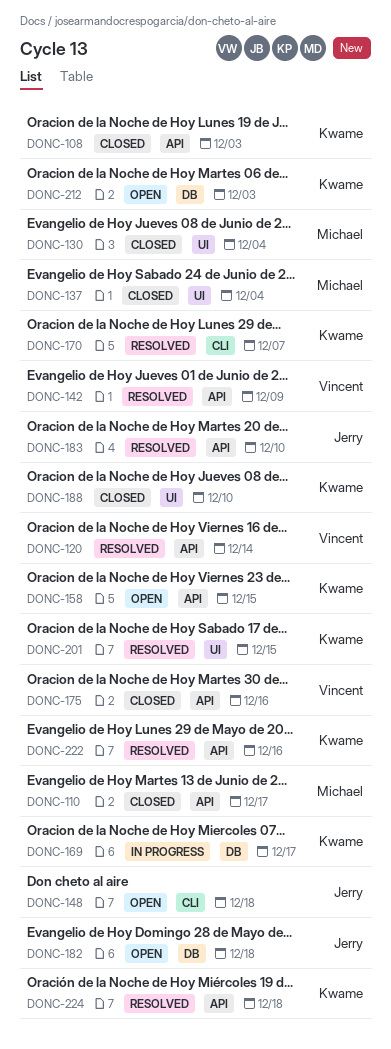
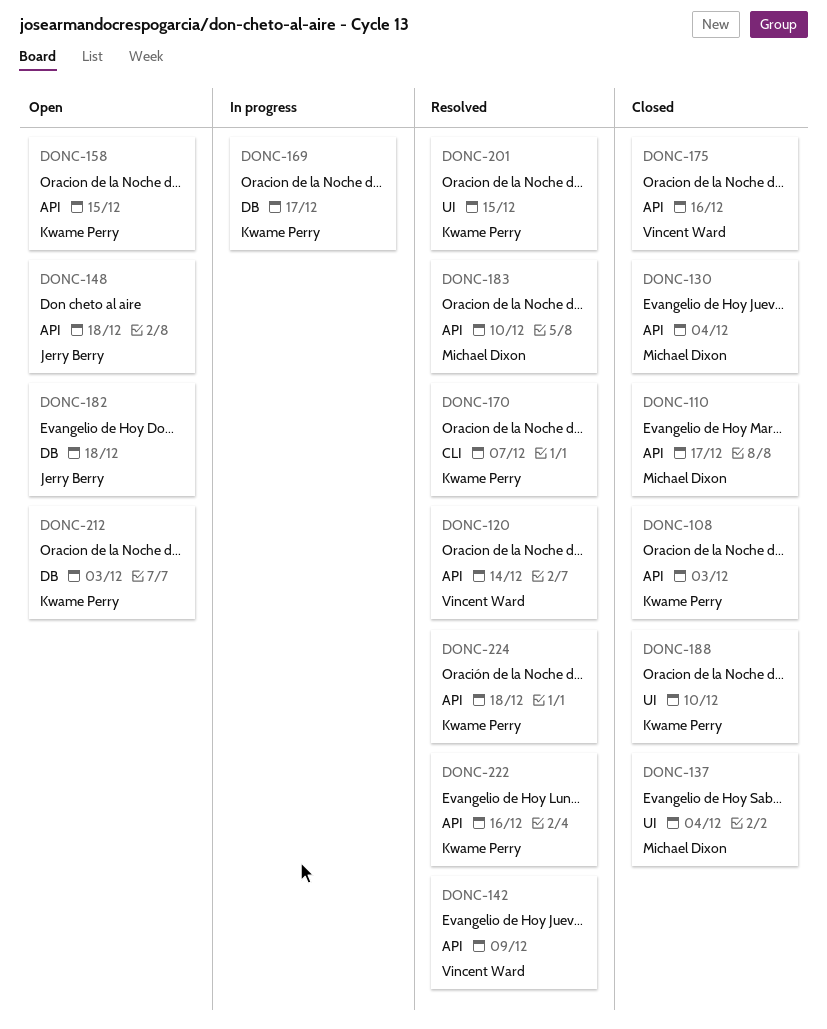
DONC-130, label: UI -> API
DONC-148, label: CLI -> API
DONC-183, owner: Jerry Berry -> Michael Dixon

